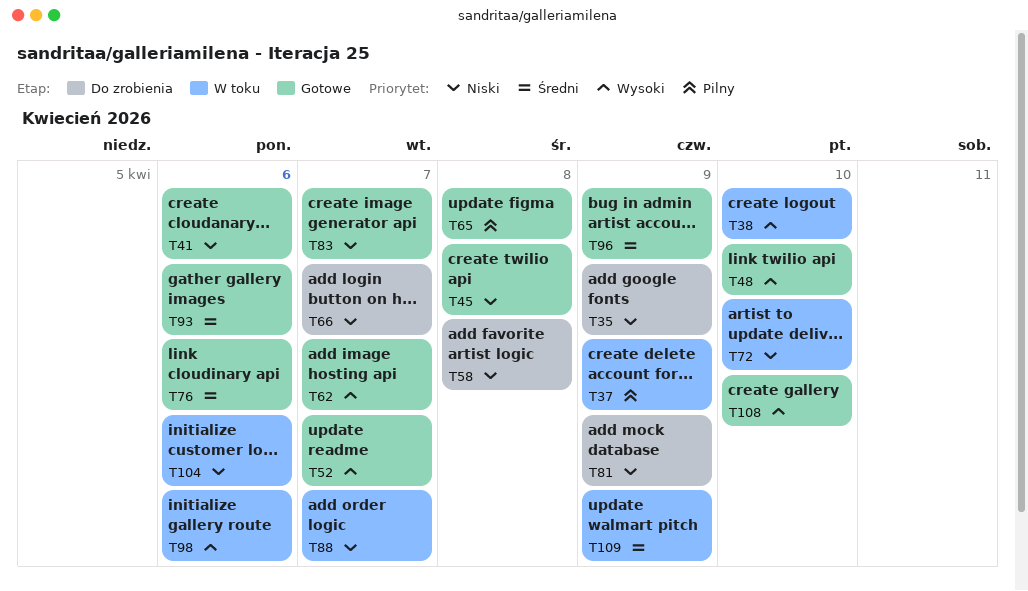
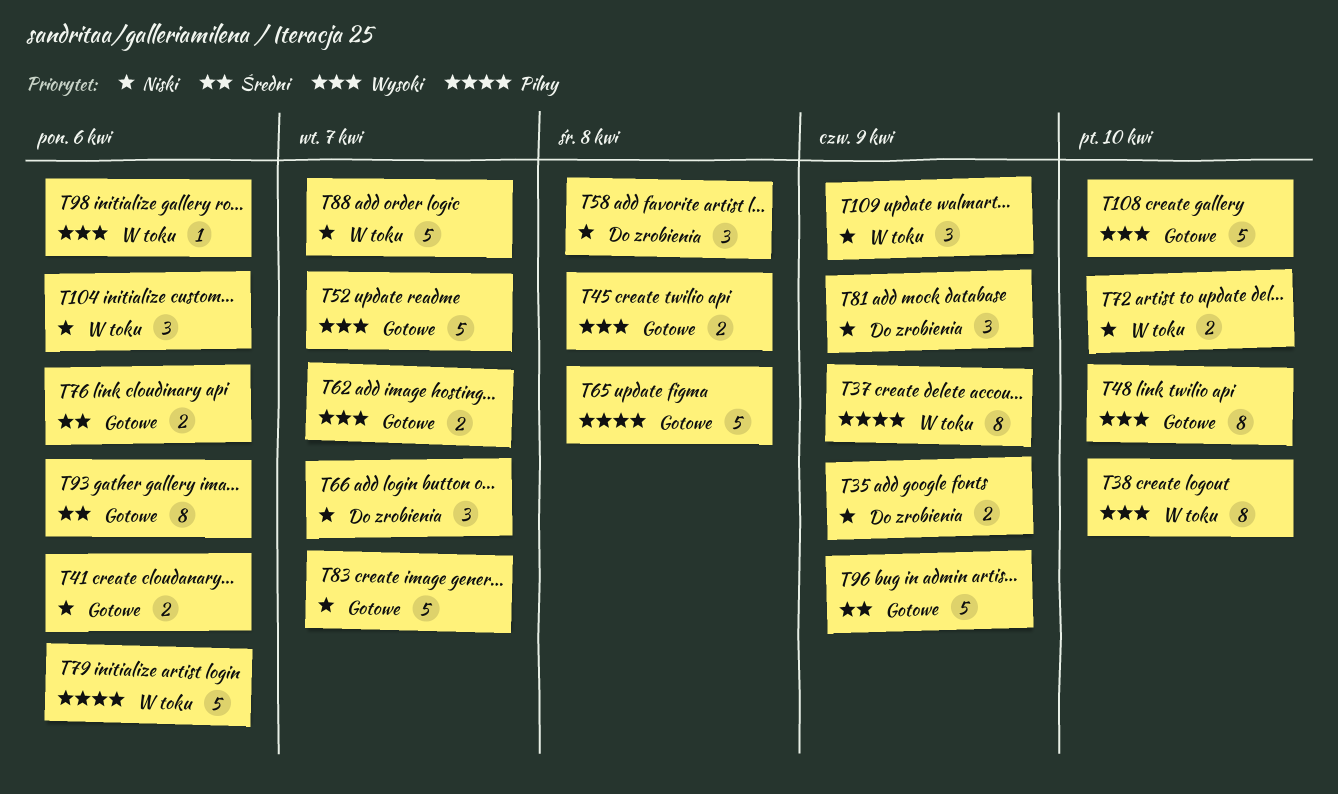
T45, priority: Niski -> Wysoki
T79: none -> present
T109, priority: Średni -> Niski

